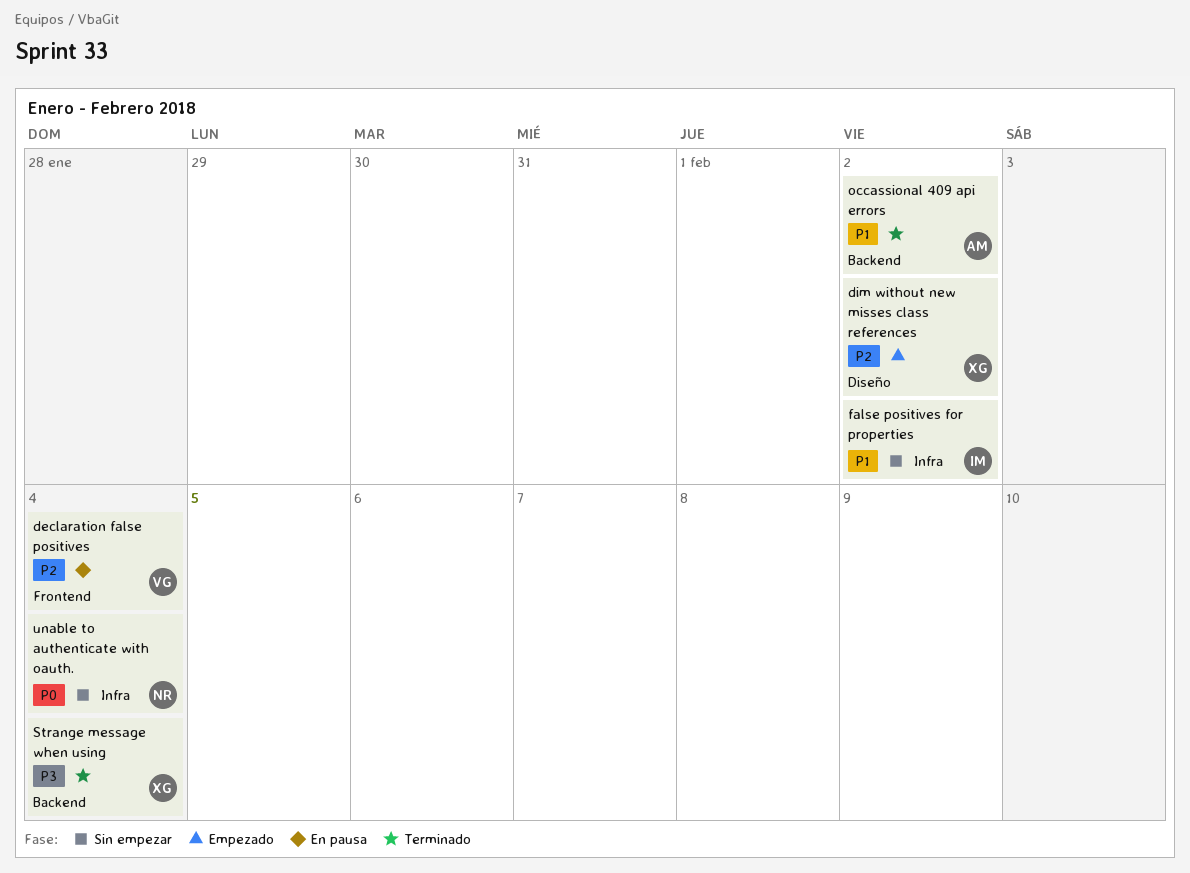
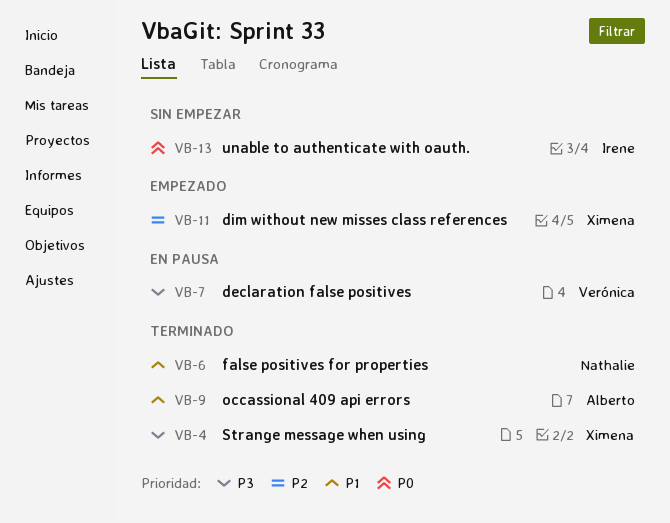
declaration false positives, priority: P2 -> P3
false positives for properties, status: Sin empezar -> Terminado
false positives for properties, owner: Irene -> Nathalie
unable to authenticate with oauth., owner: Nathalie -> Irene

